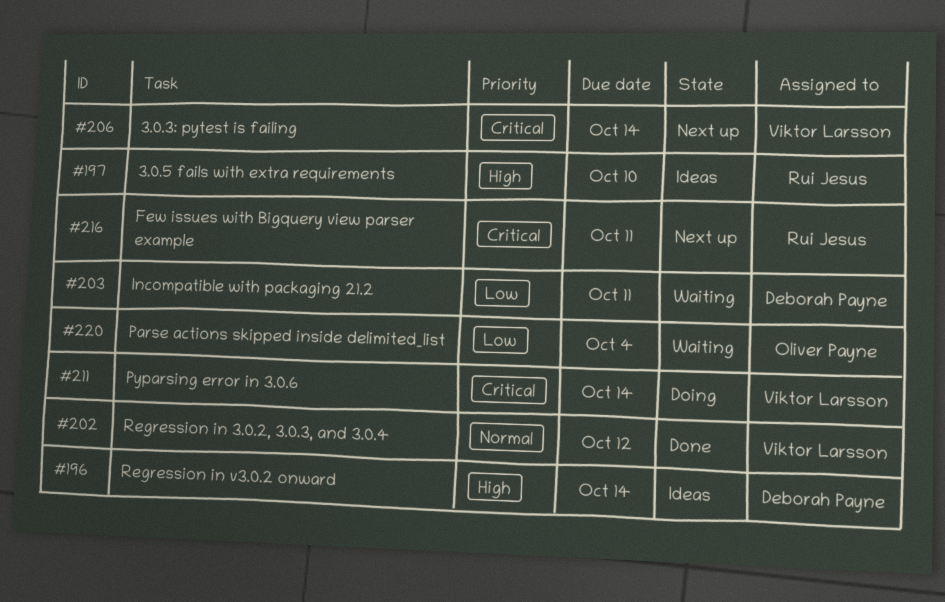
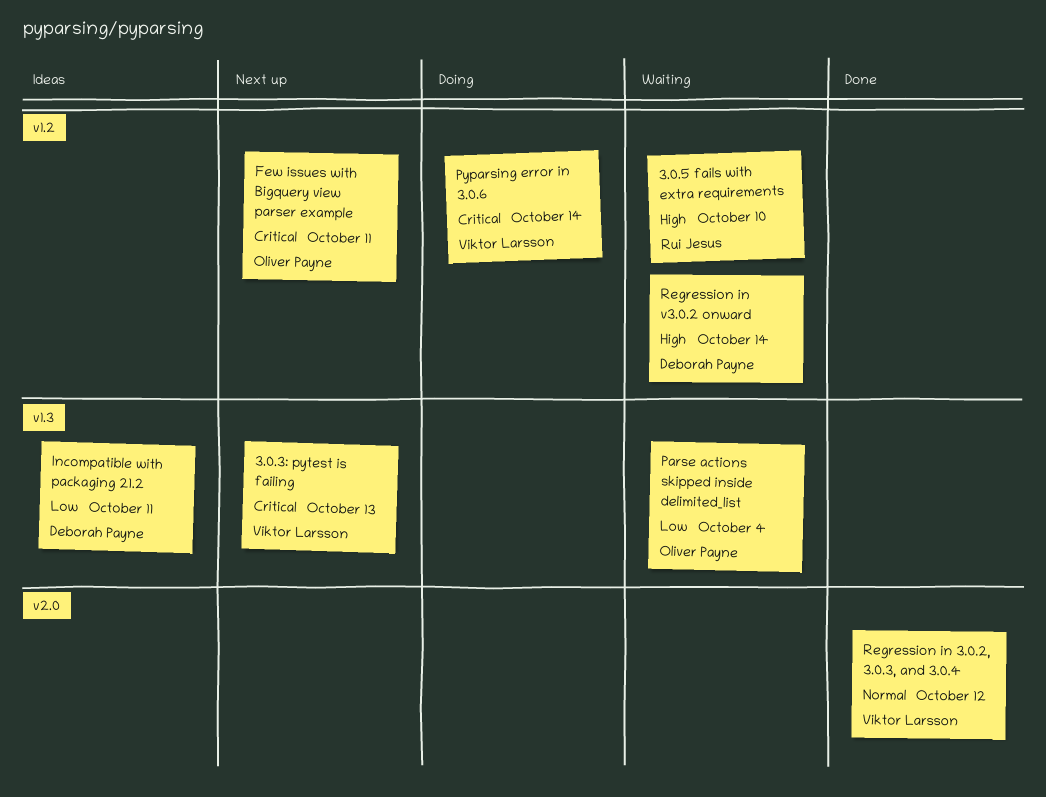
3.0.3: pytest is failing, due: Oct 14 -> Oct 13
3.0.5 fails with extra requirements, status: Ideas -> Waiting
Few issues with Bigquery view parser example, owner: Rui Jesus -> Oliver Payne
Incompatible with packaging 21.2, status: Waiting -> Ideas
Regression in v3.0.2 onward, status: Ideas -> Waiting

